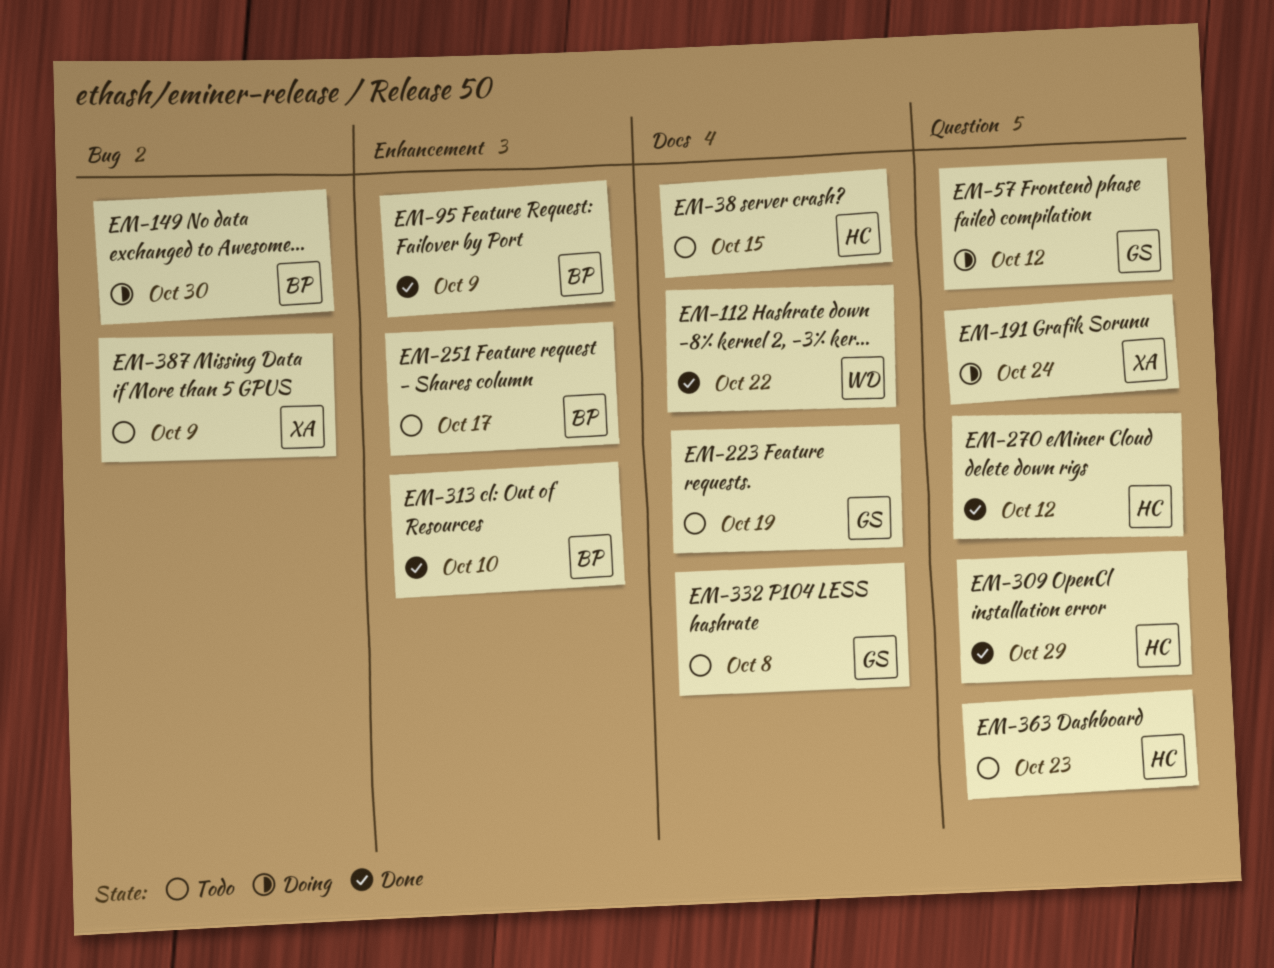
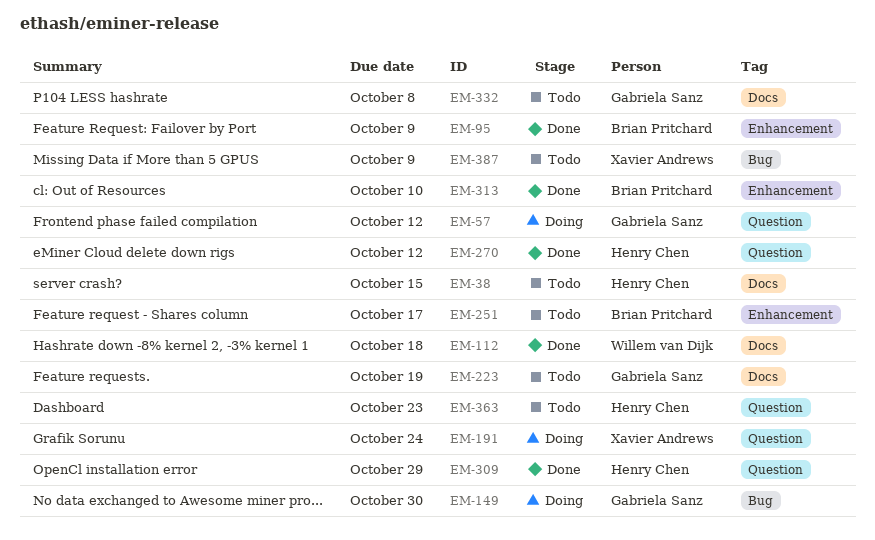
EM-112, due: Oct 22 -> Oct 18
EM-149, owner: Brian Pritchard -> Gabriela Sanz

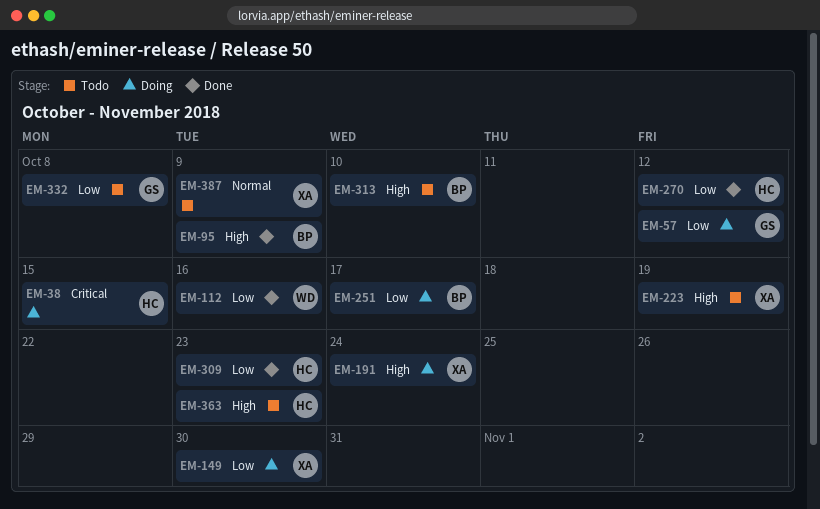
EM-38, status: Todo -> Doing
EM-112, due: Oct 18 -> Oct 16
EM-149, owner: Gabriela Sanz -> Xavier Andrews
EM-223, owner: Gabriela Sanz -> Xavier Andrews
EM-251, status: Todo -> Doing
EM-309, due: Oct 29 -> Oct 23
EM-313, status: Done -> Todo

